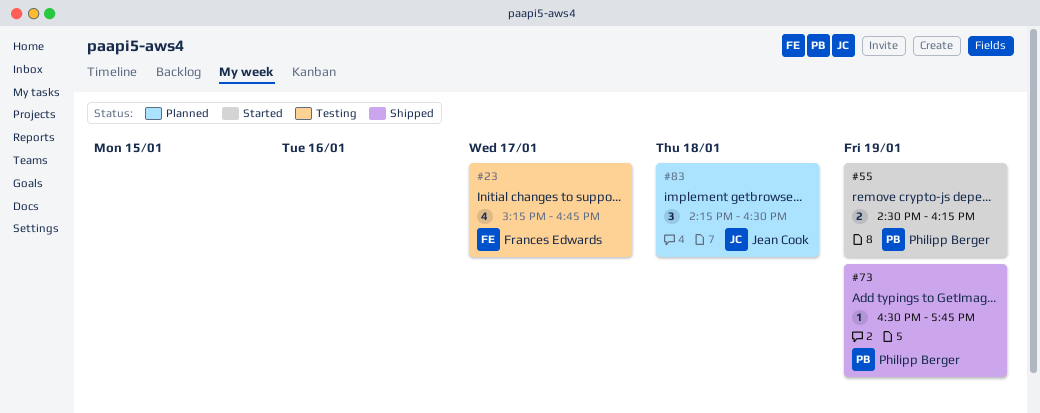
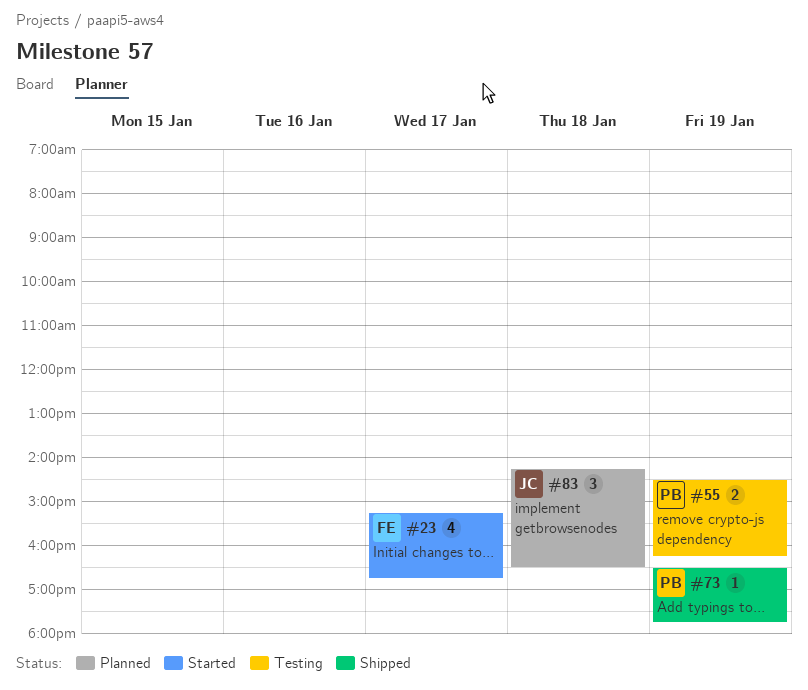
#23, status: Testing -> Started
#55, status: Started -> Testing

